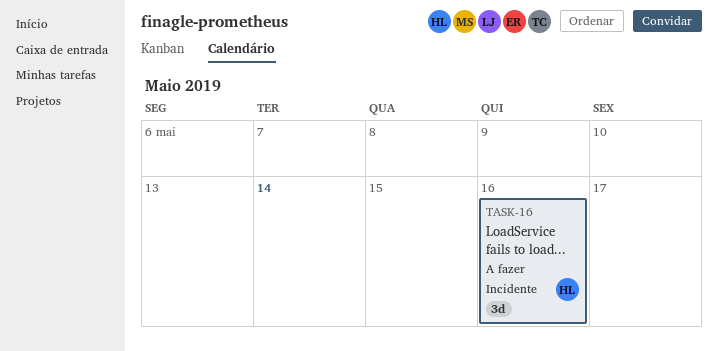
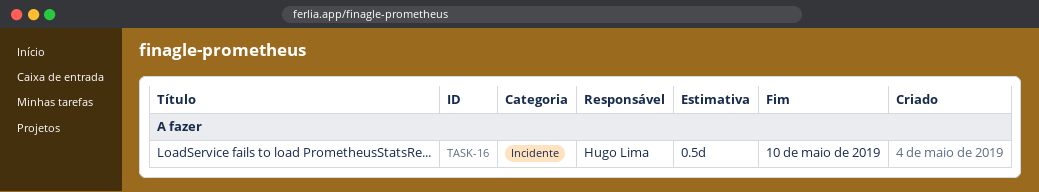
TASK-16, estimate: 3d -> 0.5d
TASK-16, due: May 16 -> May 10

